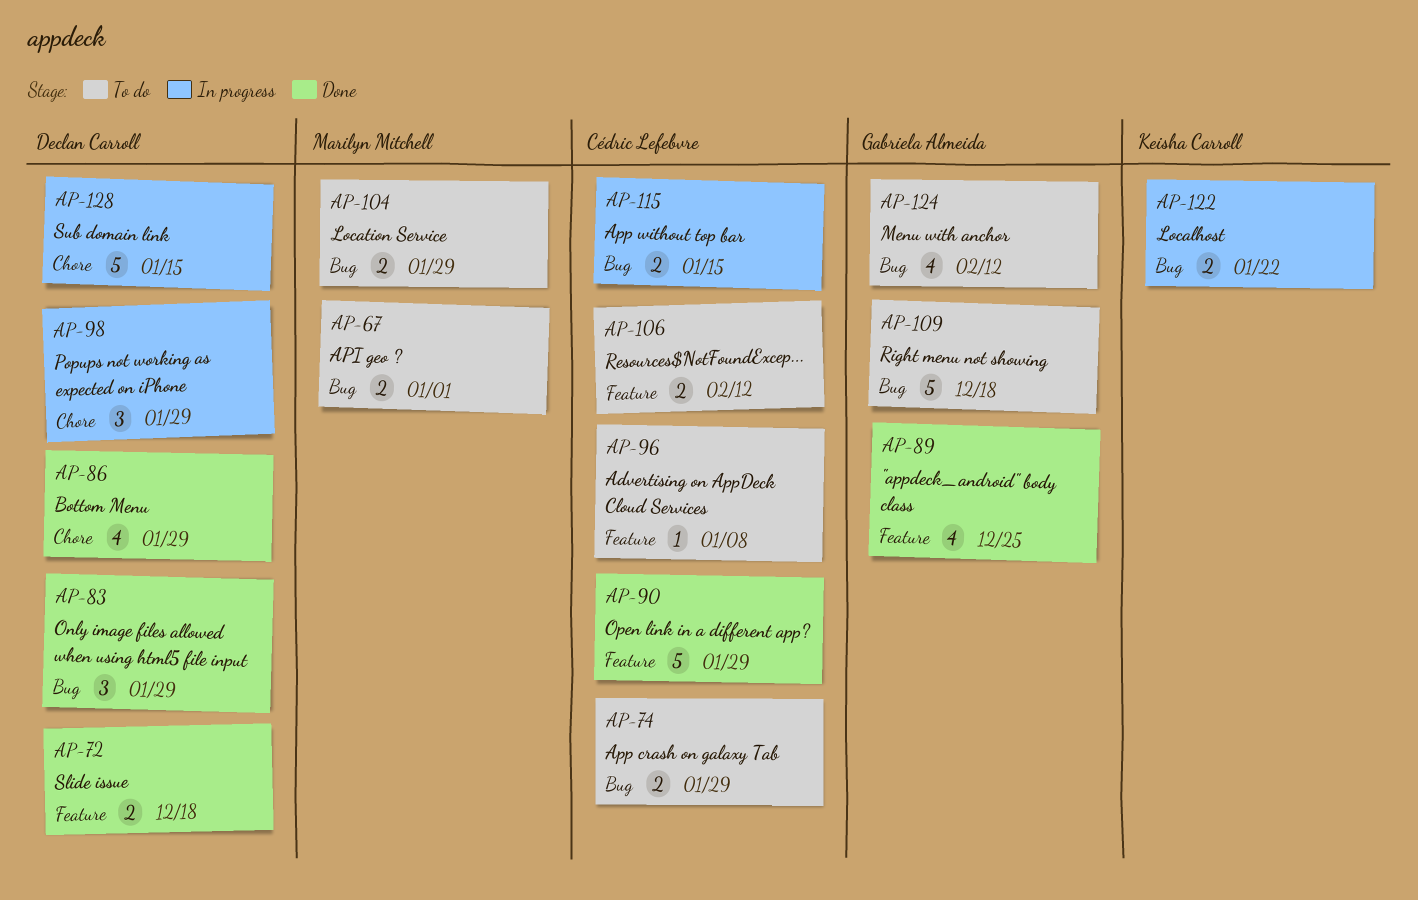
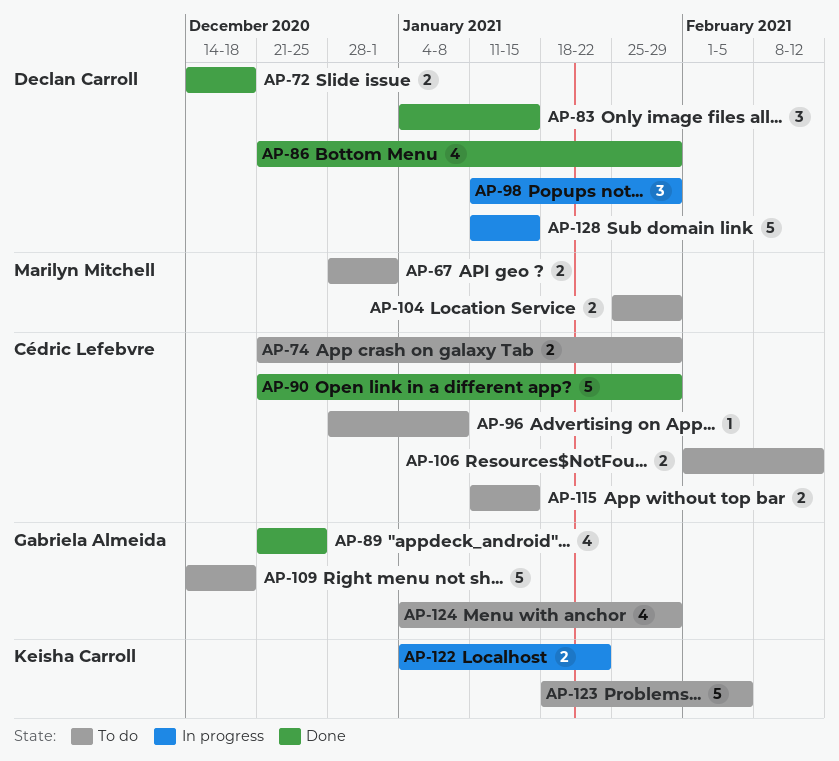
AP-83, due: Jan 29 -> Jan 15
AP-115, status: In progress -> To do
AP-123: none -> present
AP-124, due: Feb 12 -> Jan 29

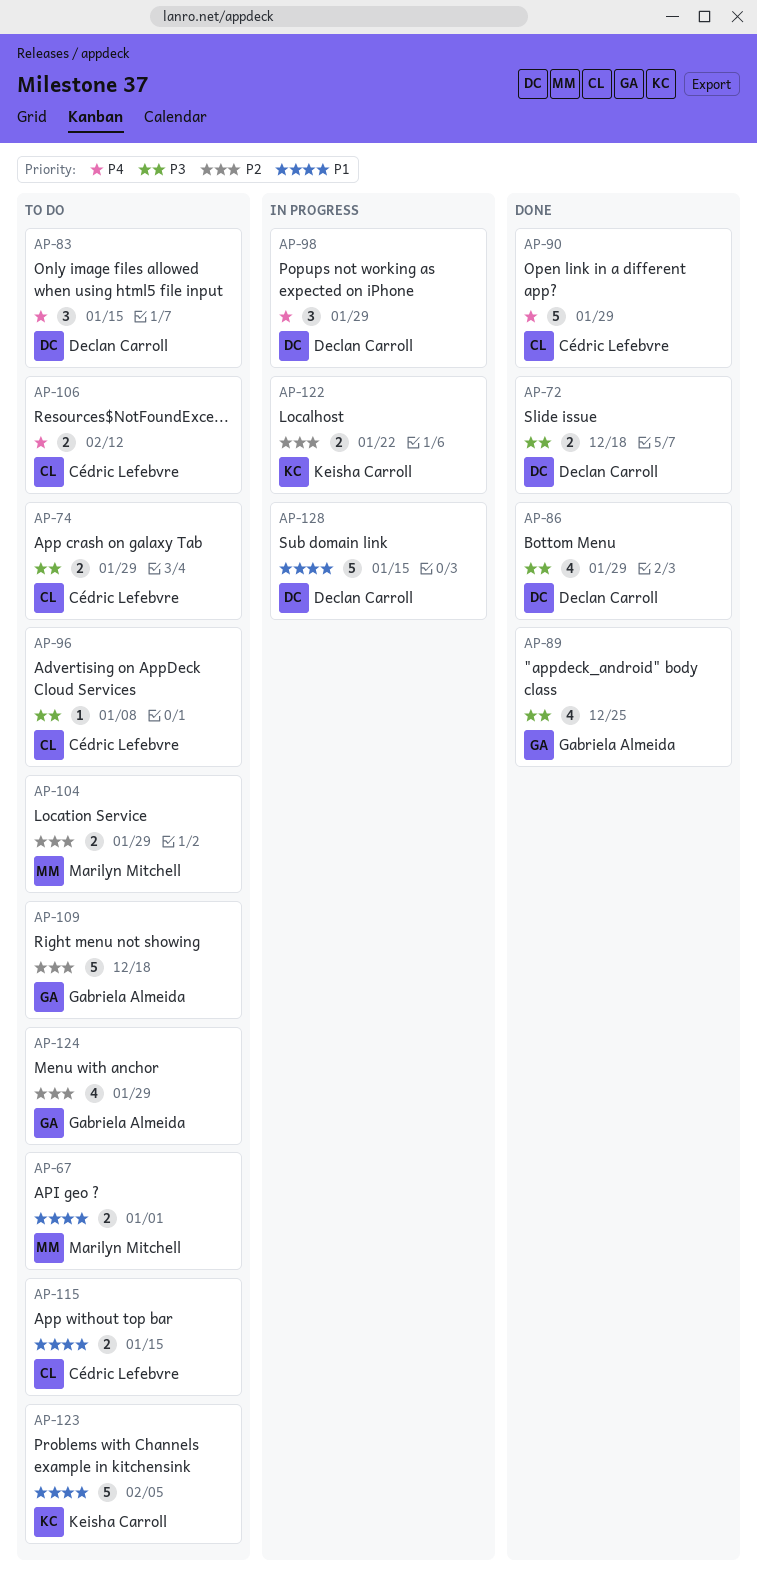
AP-83, status: Done -> To do

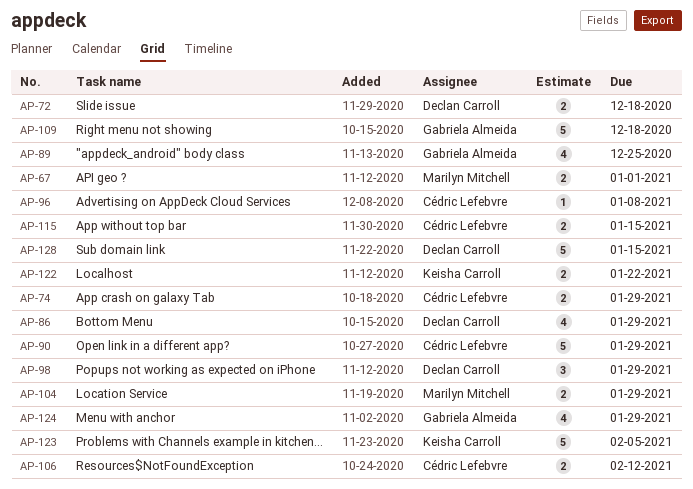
AP-83: present -> none

